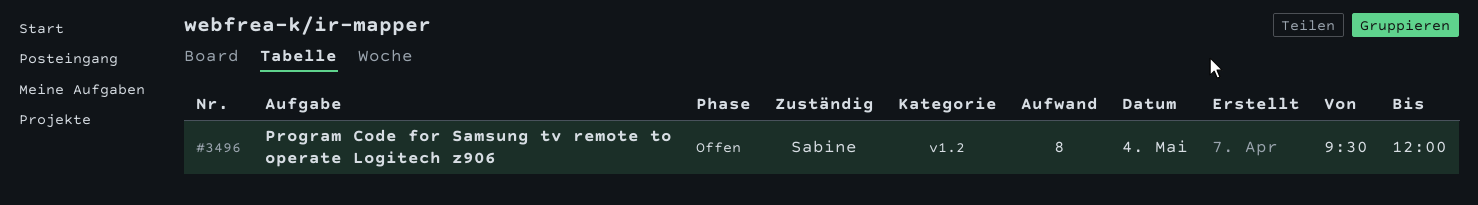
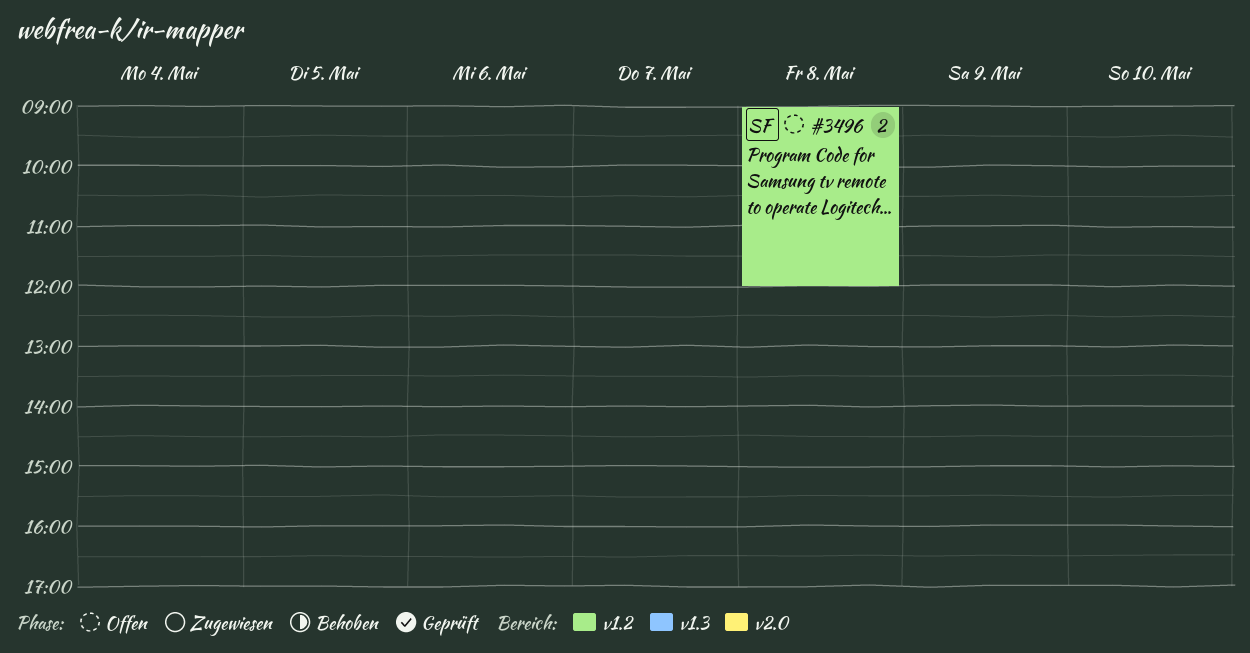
#3496, estimate: 8 -> 2
#3496, day: May 4 -> May 8
#3496, begins: 09:30 -> 09:00

